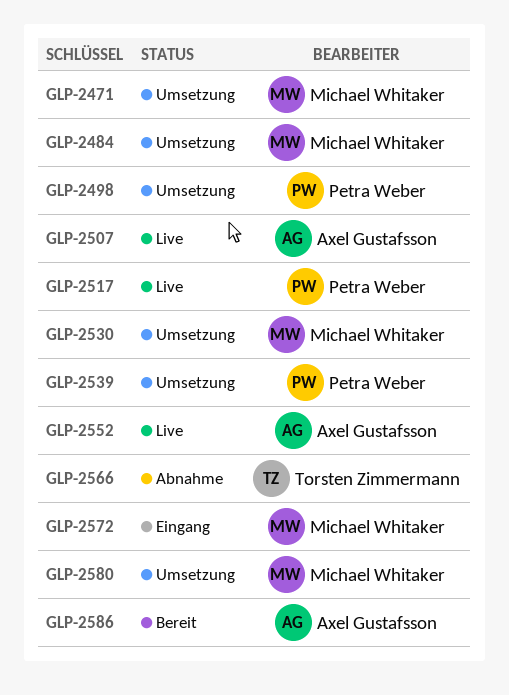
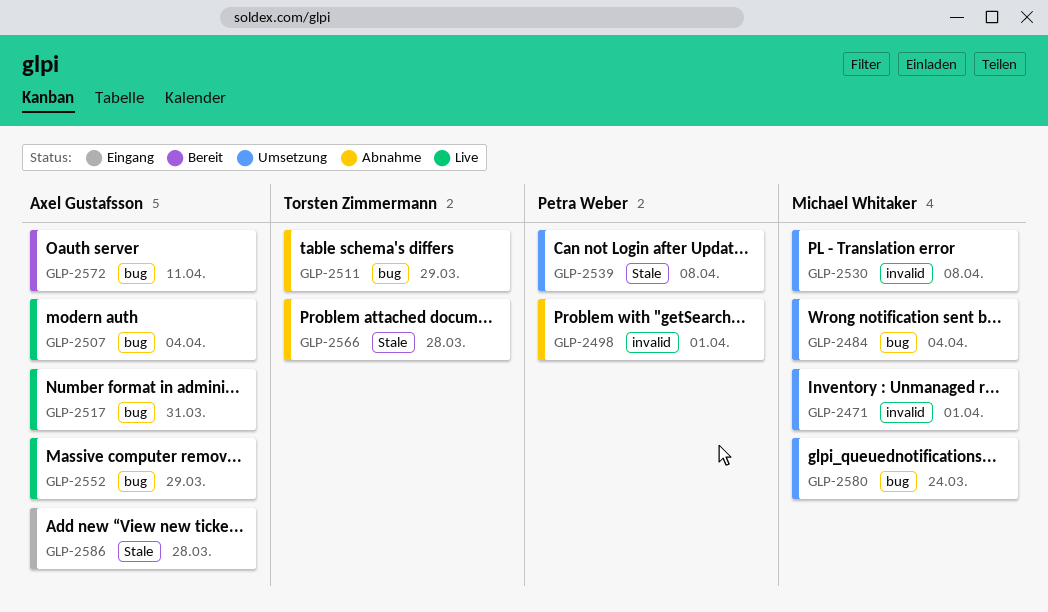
GLP-2498, status: Umsetzung -> Abnahme
GLP-2511: none -> present
GLP-2517, owner: Petra Weber -> Axel Gustafsson
GLP-2572, status: Eingang -> Bereit
GLP-2572, owner: Michael Whitaker -> Axel Gustafsson
GLP-2586, status: Bereit -> Eingang

